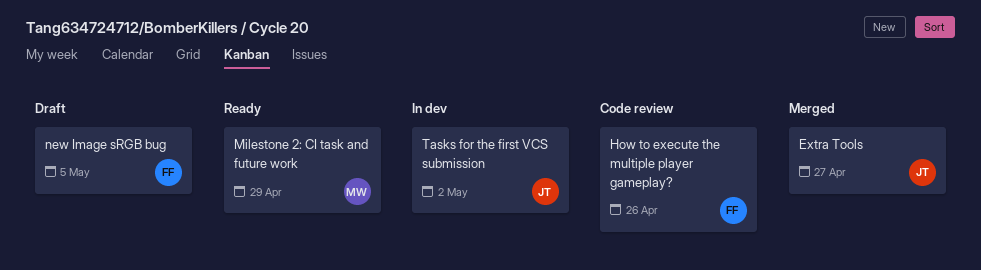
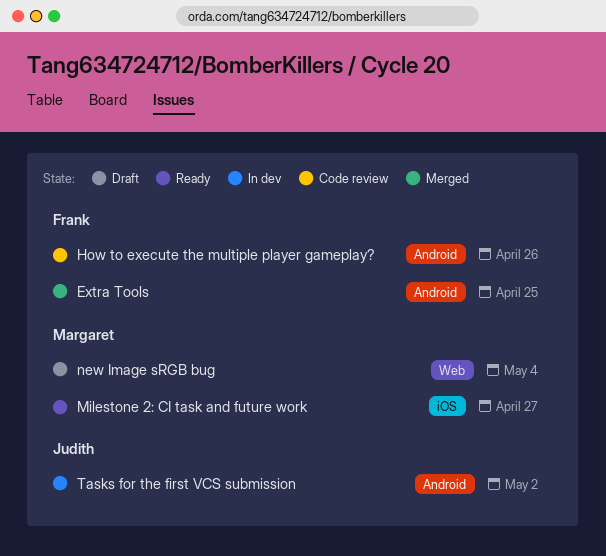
Extra Tools, owner: Judith -> Frank
Extra Tools, due: Apr 27 -> Apr 25
Milestone 2: CI task and future work, due: Apr 29 -> Apr 27
new Image sRGB bug, owner: Frank -> Margaret
new Image sRGB bug, due: May 5 -> May 4

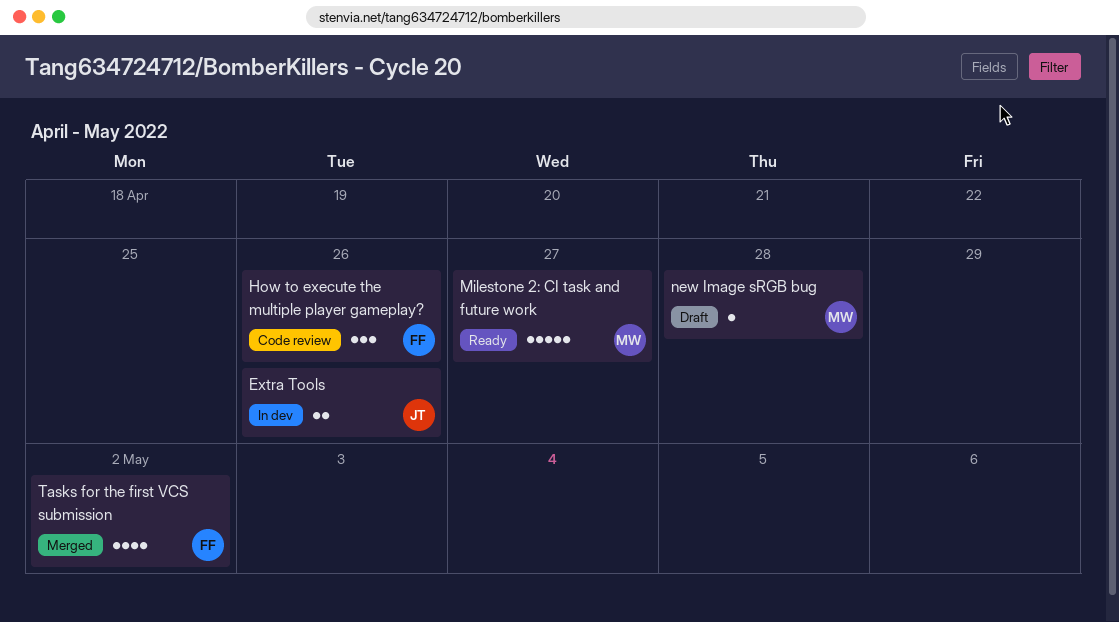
Extra Tools, status: Merged -> In dev
Extra Tools, owner: Frank -> Judith
Extra Tools, due: Apr 25 -> Apr 26
new Image sRGB bug, due: May 4 -> Apr 28
Tasks for the first VCS submission, status: In dev -> Merged
Tasks for the first VCS submission, owner: Judith -> Frank

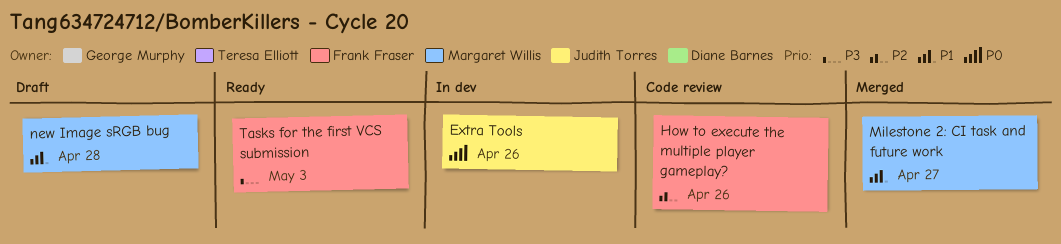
Milestone 2: CI task and future work, status: Ready -> Merged
Tasks for the first VCS submission, status: Merged -> Ready
Tasks for the first VCS submission, due: May 2 -> May 3

